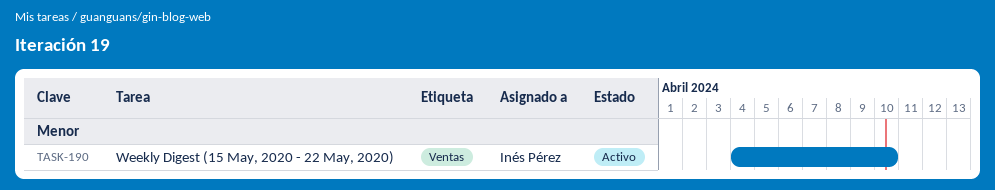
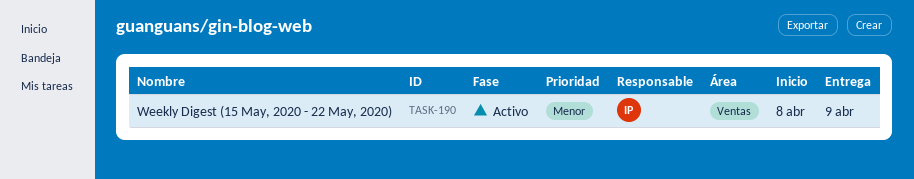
TASK-190, start: Apr 4 -> Apr 8
TASK-190, due: Apr 10 -> Apr 9

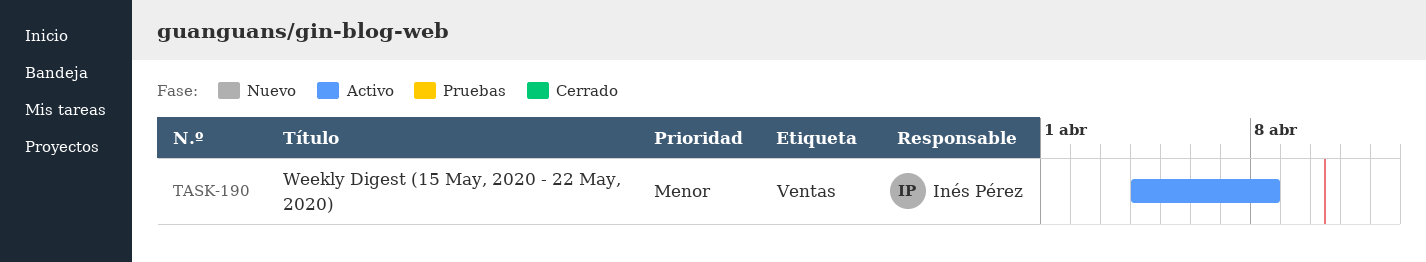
TASK-190, start: Apr 8 -> Apr 4
TASK-190, due: Apr 9 -> Apr 8

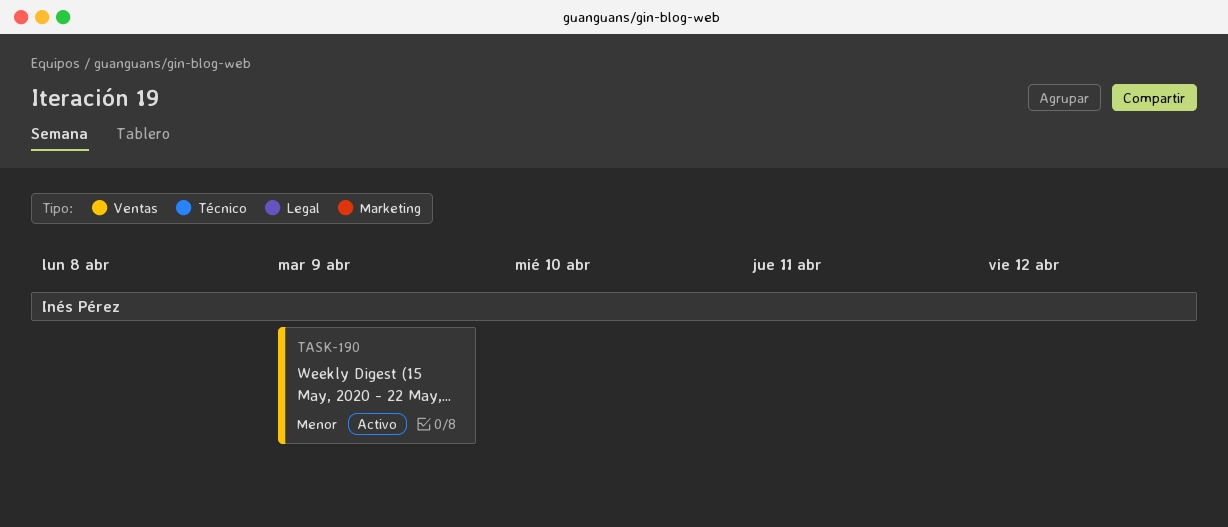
TASK-190, due: Apr 8 -> Apr 9

